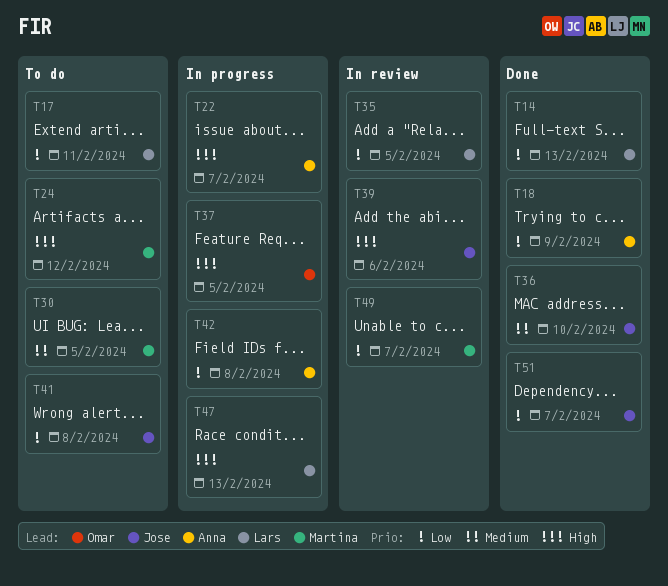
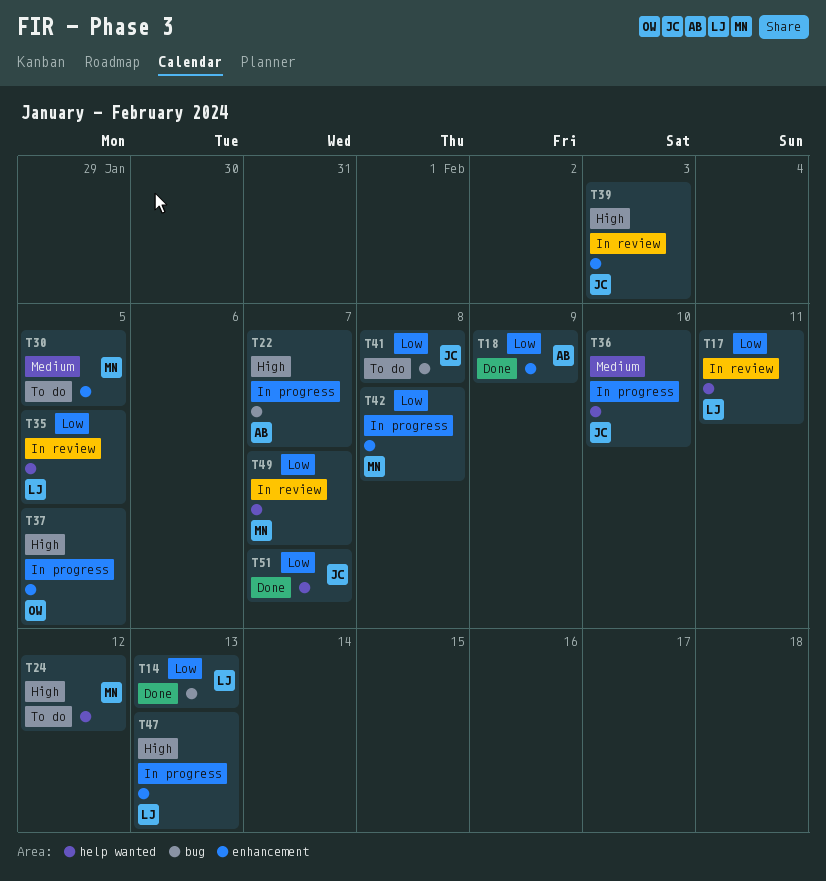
T17, status: To do -> In review
T36, status: Done -> In progress
T39, due: Feb 6 -> Feb 3
T42, owner: Anna -> Martina

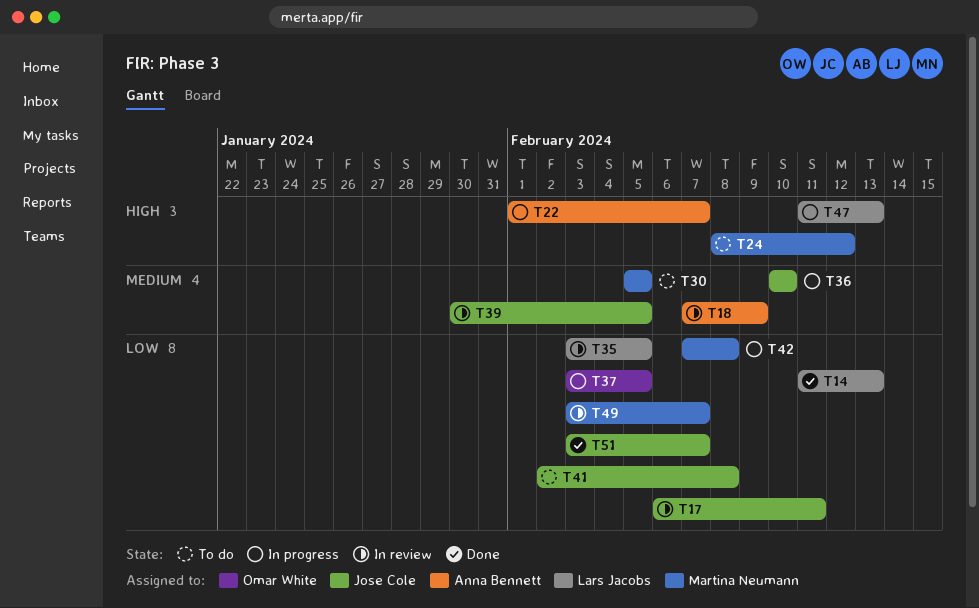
T17, owner: Lars Jacobs -> Jose Cole
T18, status: Done -> In review
T18, priority: Low -> Medium
T37, priority: High -> Low
T39, priority: High -> Medium
T39, due: Feb 3 -> Feb 5

